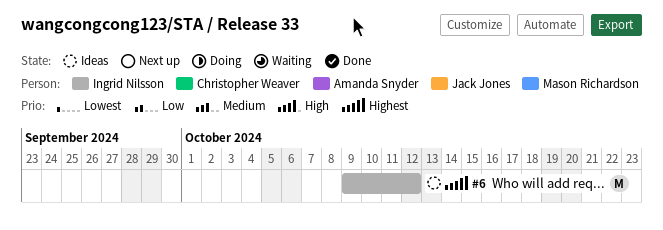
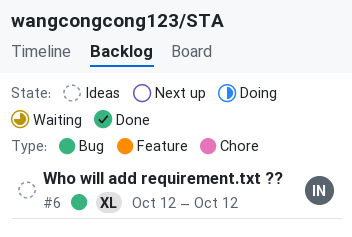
#6, estimate: M -> XL
#6, start: Oct 9 -> Oct 12

